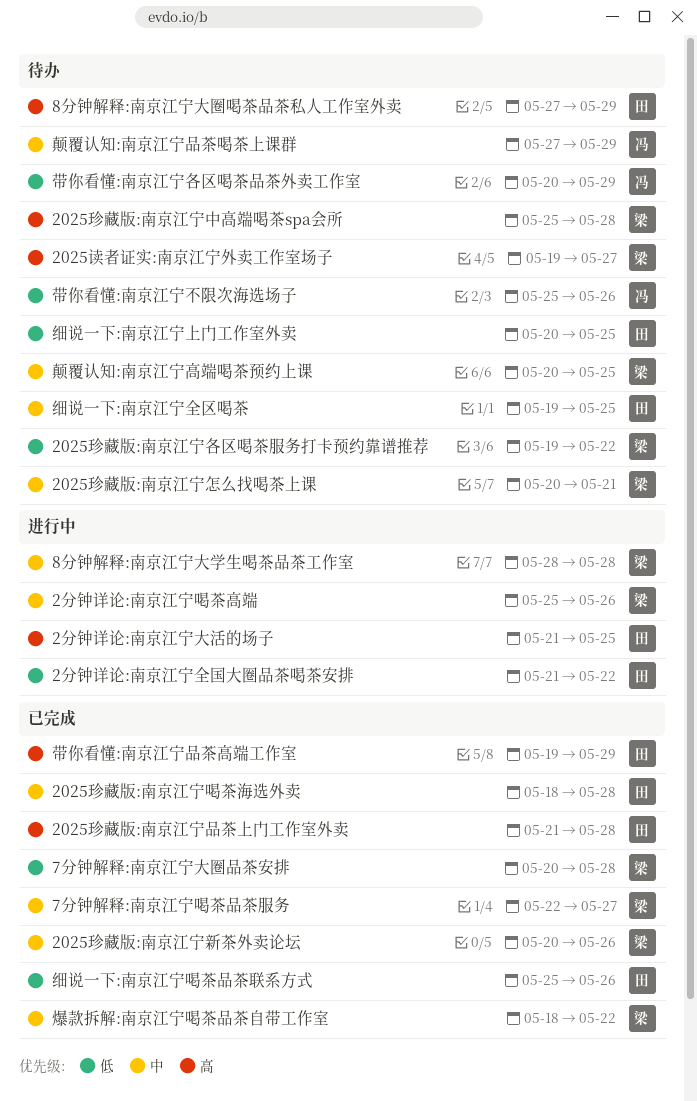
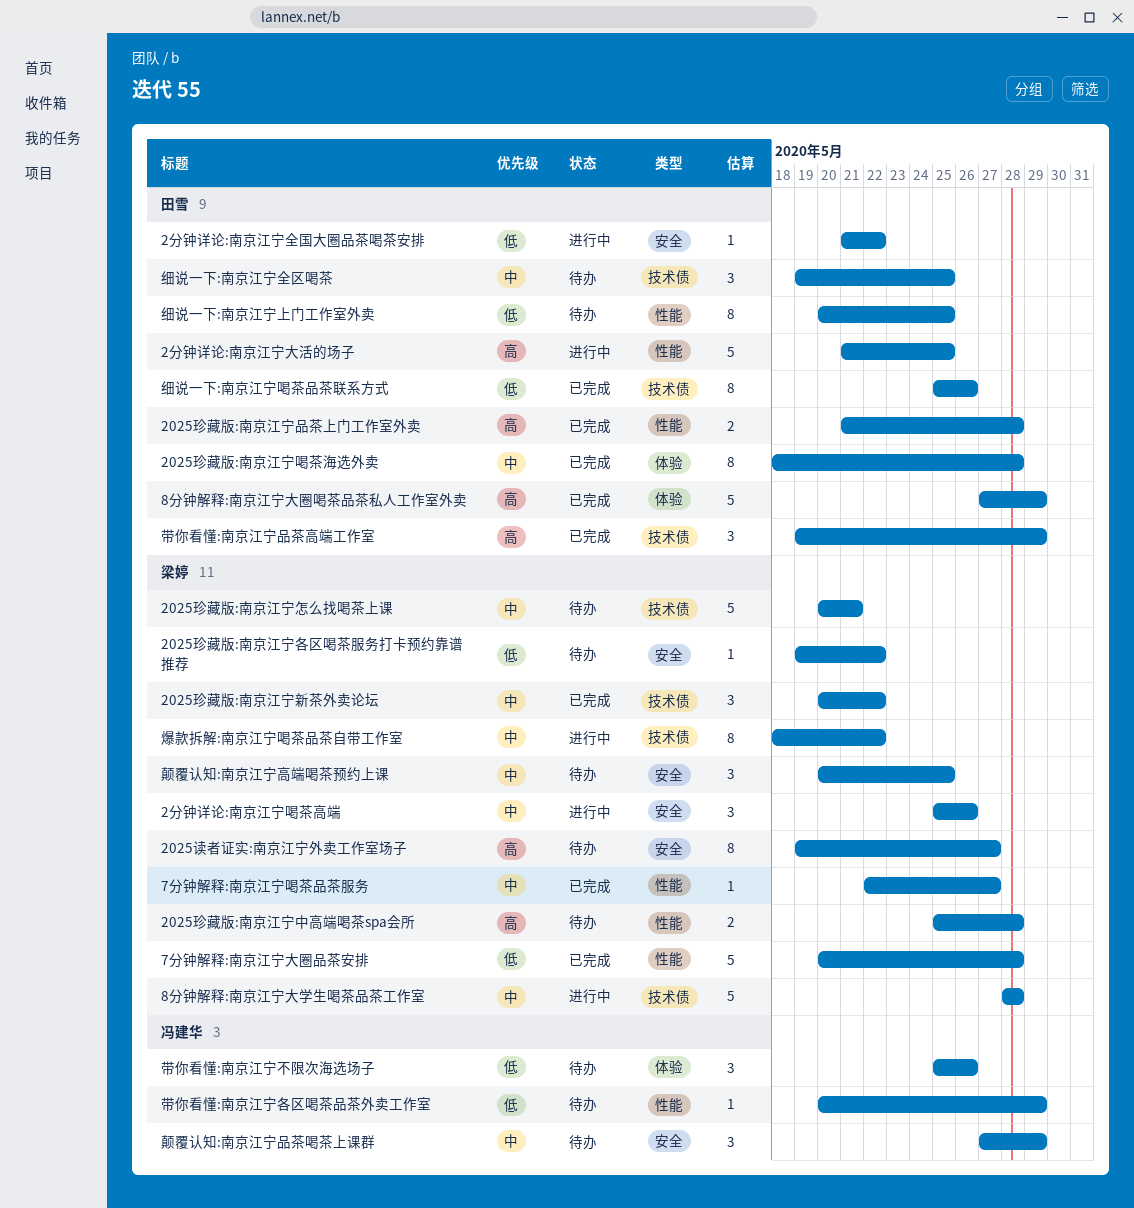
2025珍藏版:南京江宁新茶外卖论坛, due: May 26 -> May 22
8分钟解释:南京江宁大圈喝茶品茶私人工作室外卖, status: 待办 -> 已完成
爆款拆解:南京江宁喝茶品茶自带工作室, status: 已完成 -> 进行中

